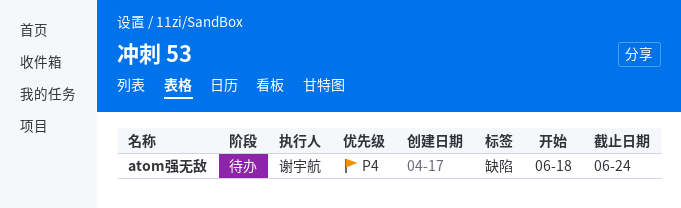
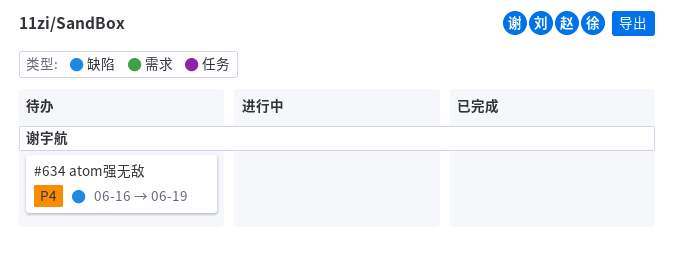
atom强无敌, start: Jun 18 -> Jun 16
atom强无敌, due: Jun 24 -> Jun 19

